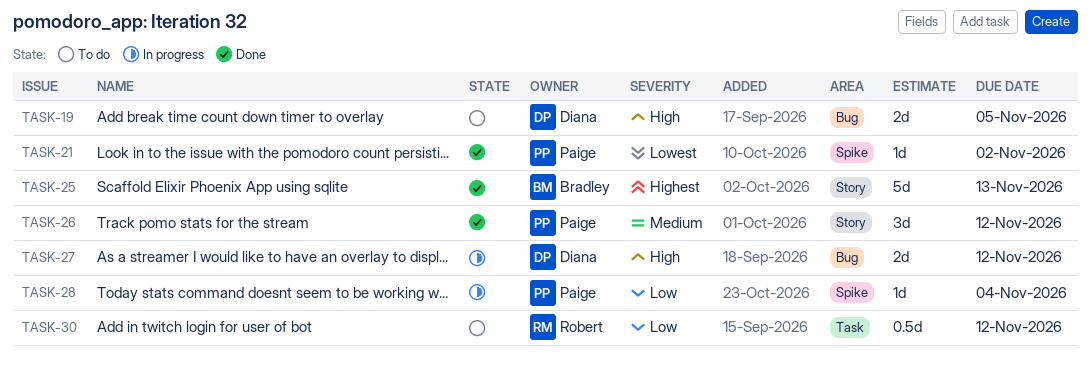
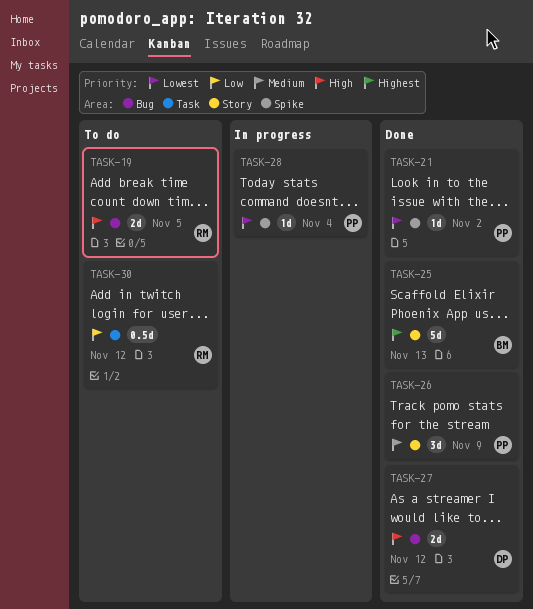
TASK-19, owner: Diana -> Robert
TASK-26, due: Nov 12 -> Nov 9
TASK-27, status: In progress -> Done
TASK-28, priority: Low -> Lowest

